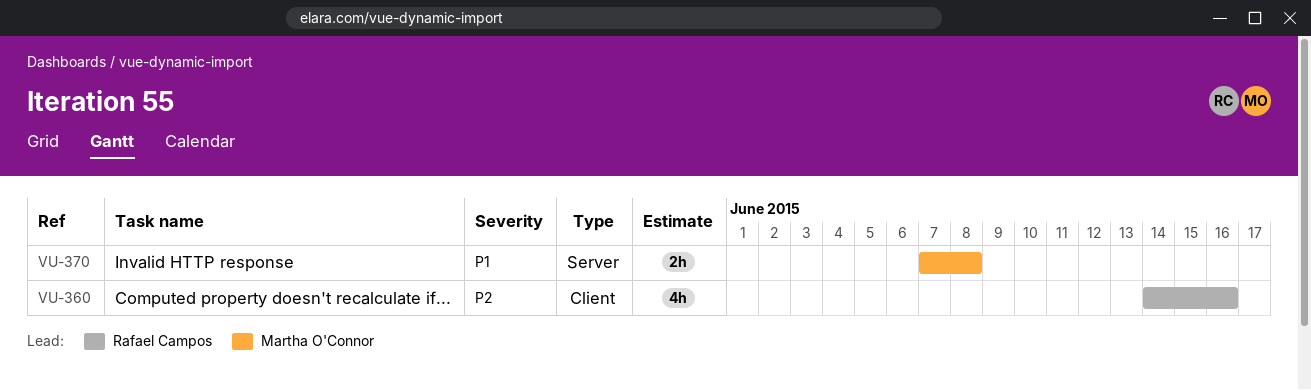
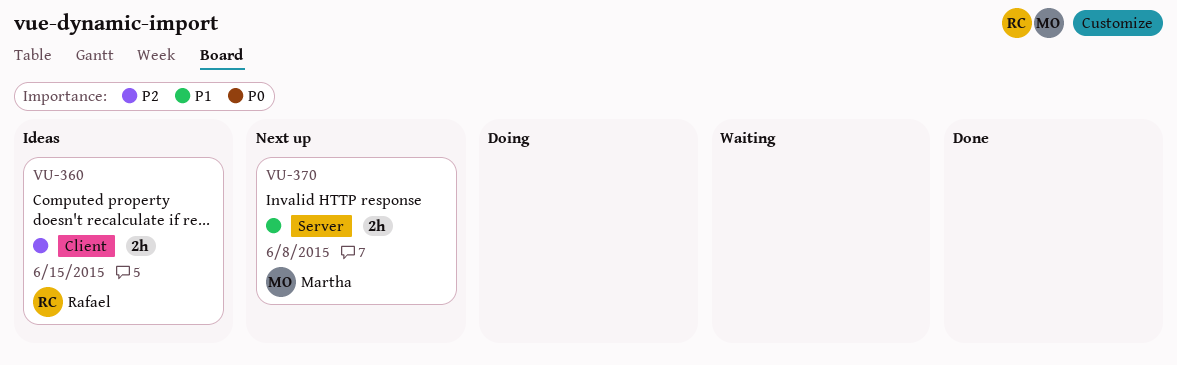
VU-360, estimate: 4h -> 2h
VU-360, due: Jun 16 -> Jun 15

